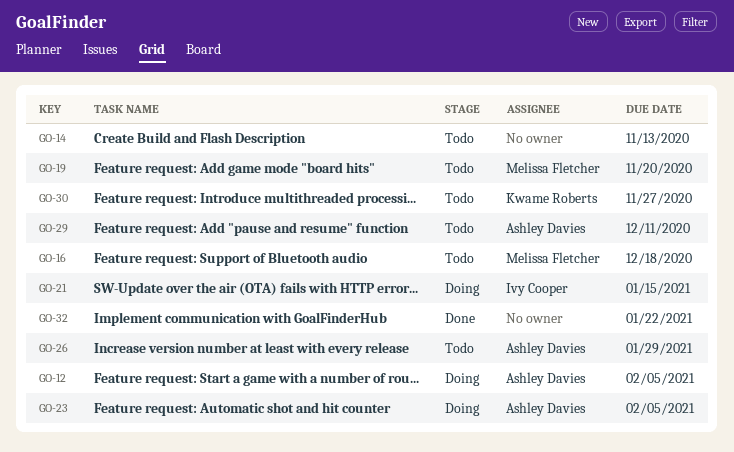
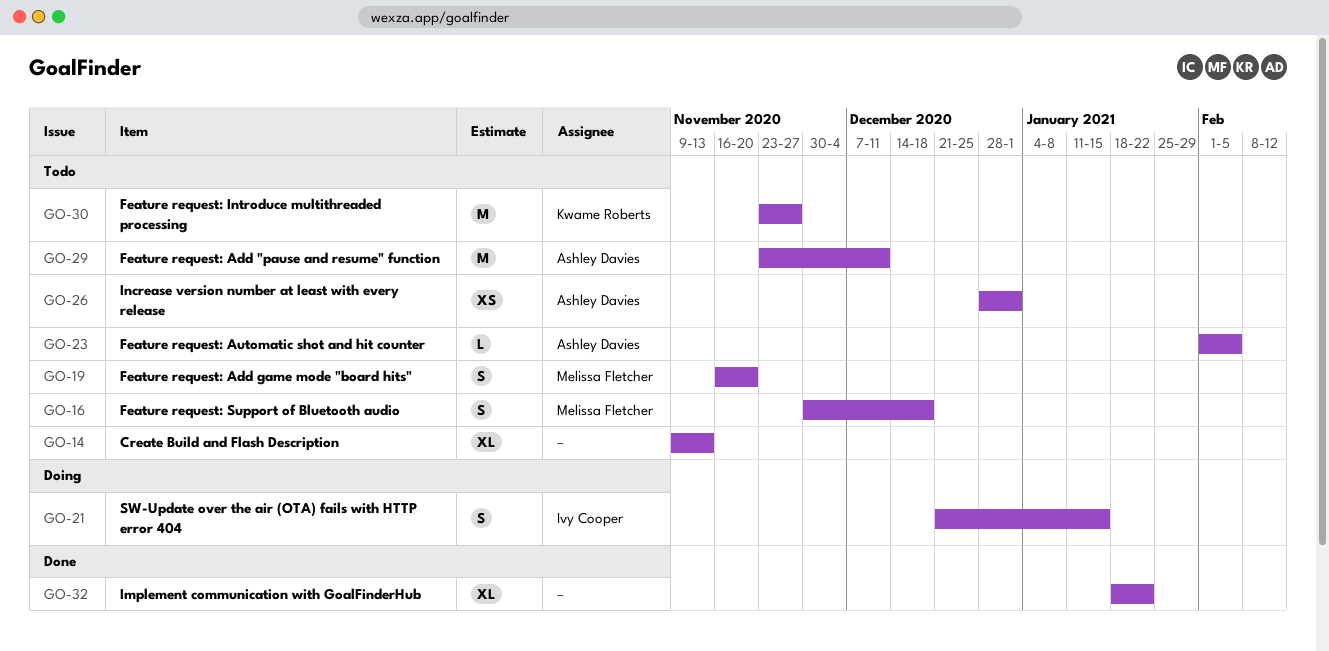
GO-12: present -> none
GO-23, status: Doing -> Todo
GO-26, due: Jan 29 -> Jan 1

